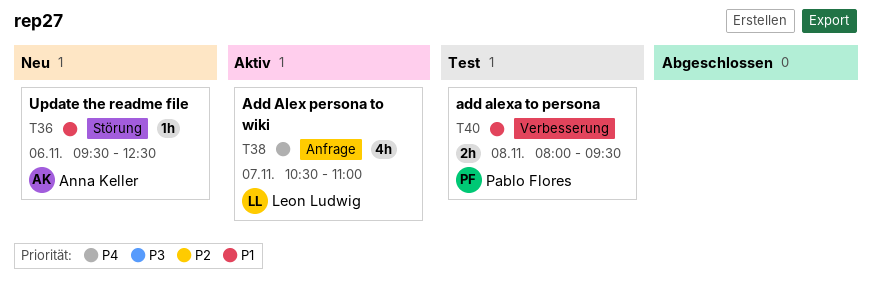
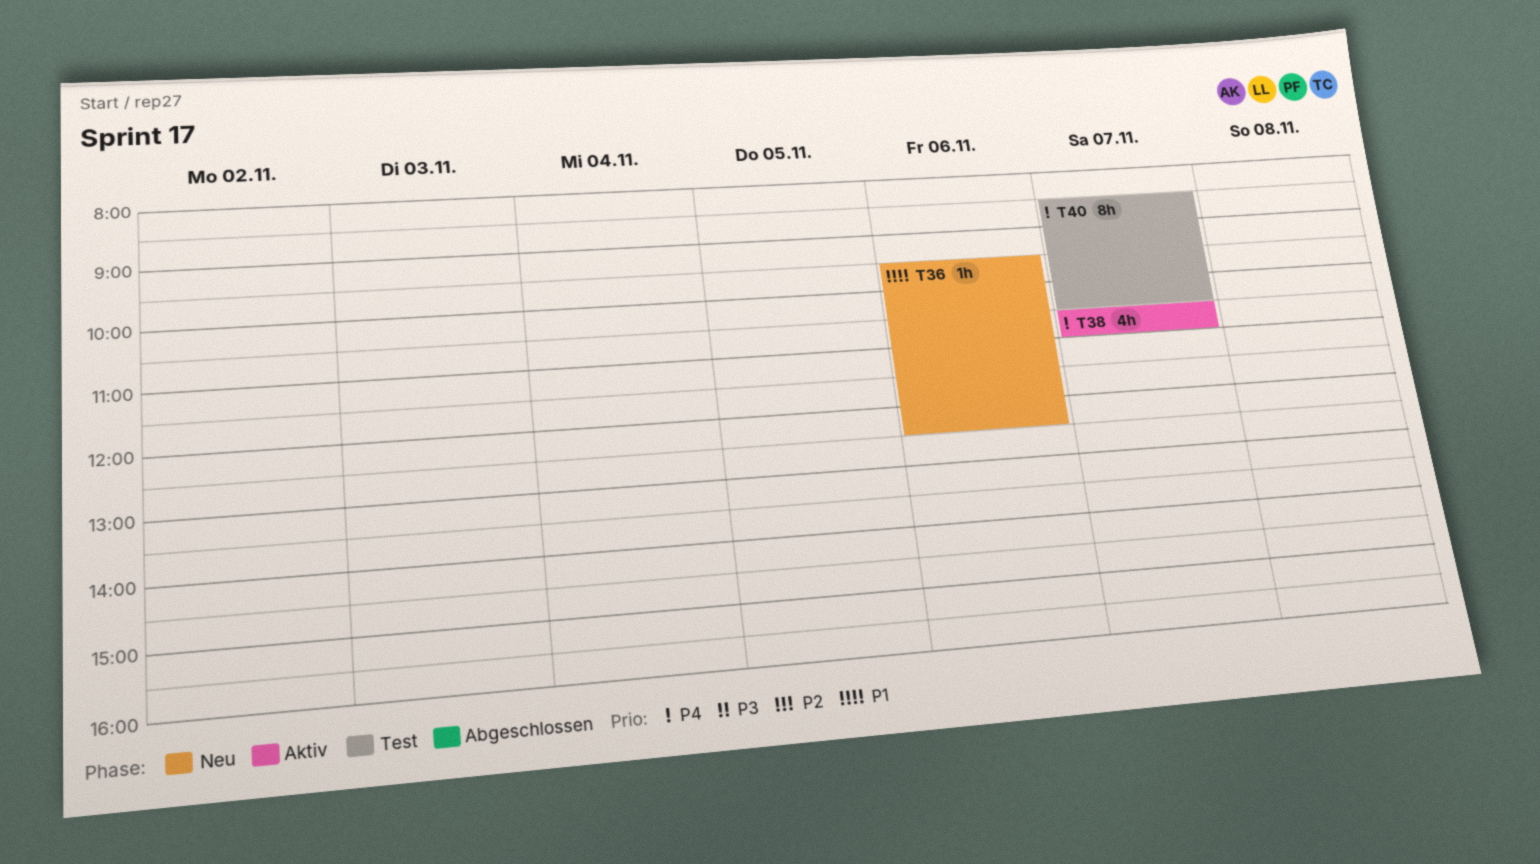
T40, priority: P1 -> P4
T40, estimate: 2h -> 8h
T40, day: Nov 8 -> Nov 7
T40, begins: 08:00 -> 08:30
T40, ends: 09:30 -> 10:30

